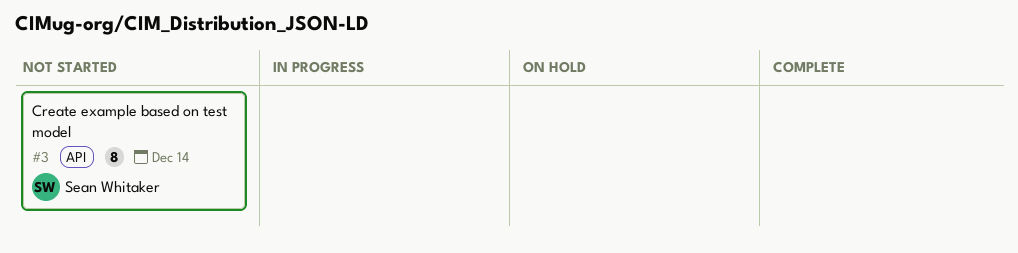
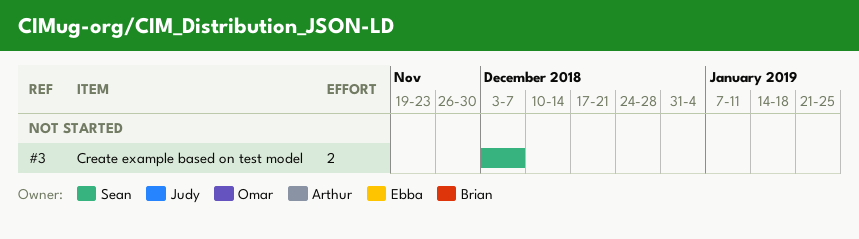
#3, estimate: 8 -> 2
#3, due: Dec 14 -> Dec 7

